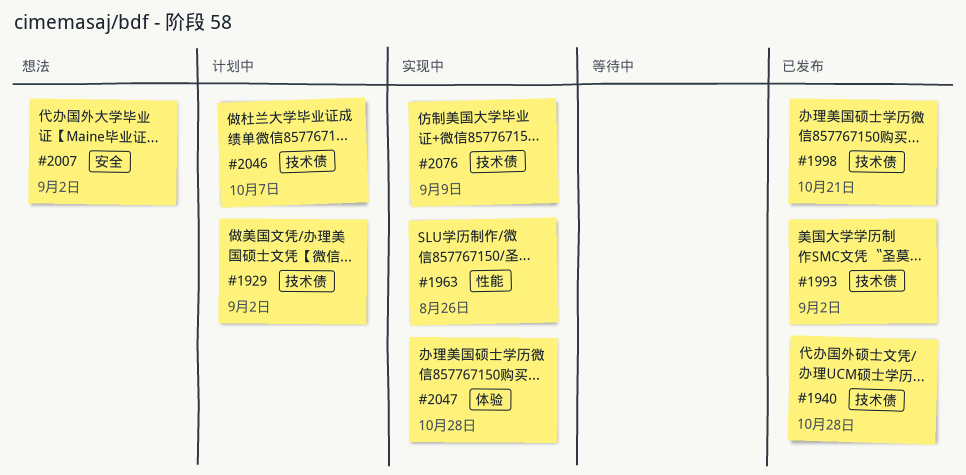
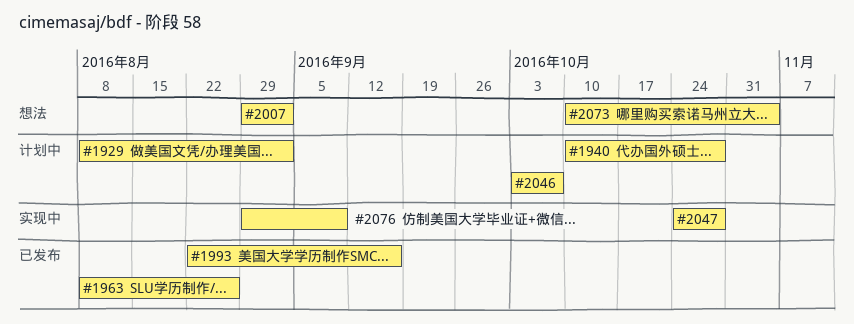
#1940, status: 已发布 -> 计划中
#1963, status: 实现中 -> 已发布
#1993, due: Sep 2 -> Sep 16
#1998: present -> none
#2073: none -> present

